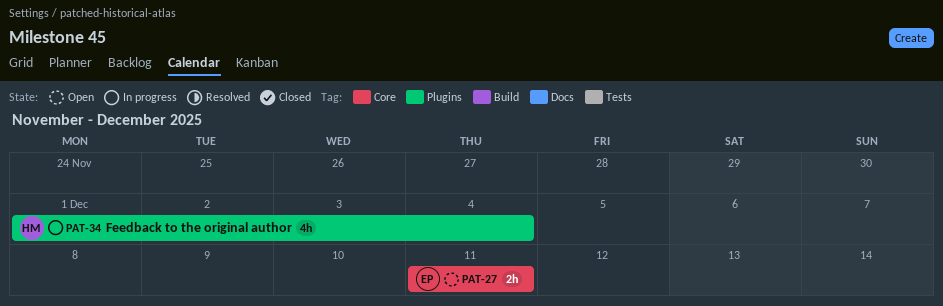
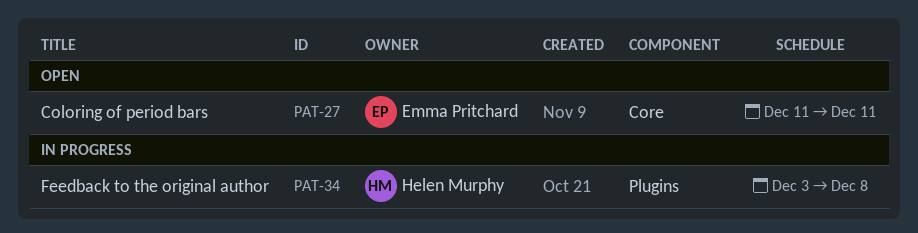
PAT-34, start: Dec 1 -> Dec 3
PAT-34, due: Dec 4 -> Dec 8

